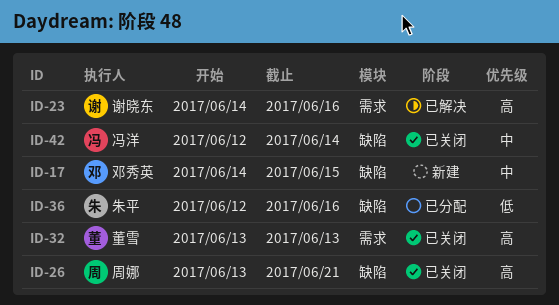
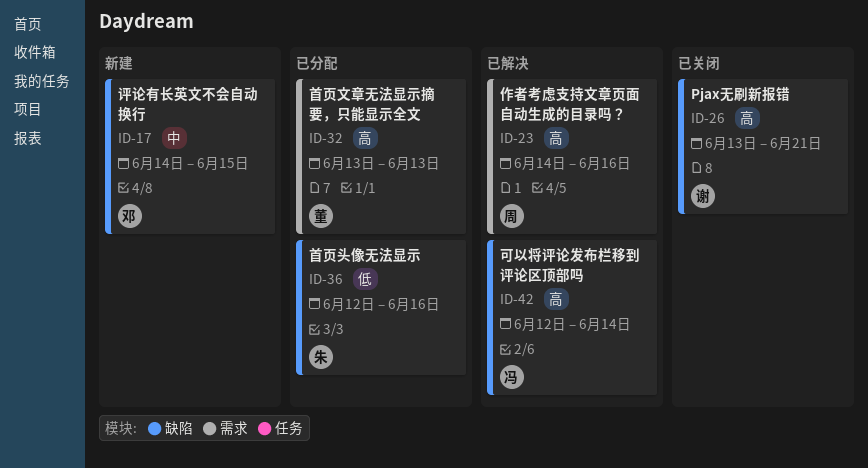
ID-23, owner: 谢晓东 -> 周娜
ID-26, owner: 周娜 -> 谢晓东
ID-32, status: 已关闭 -> 已分配
ID-42, status: 已关闭 -> 已解决
ID-42, priority: 中 -> 高

